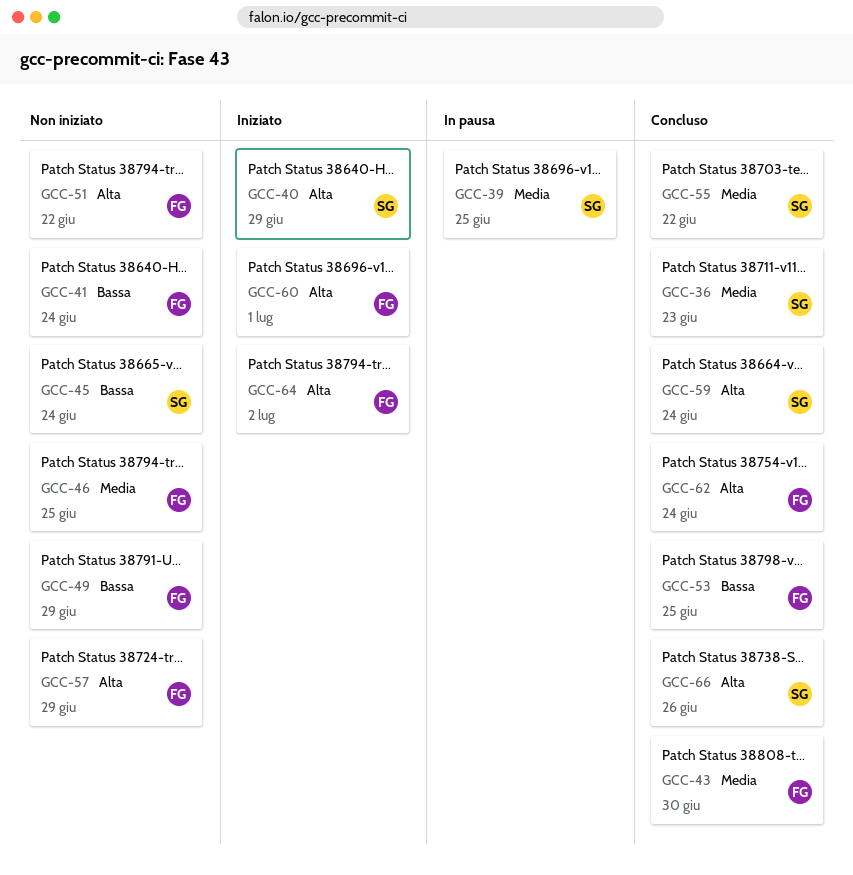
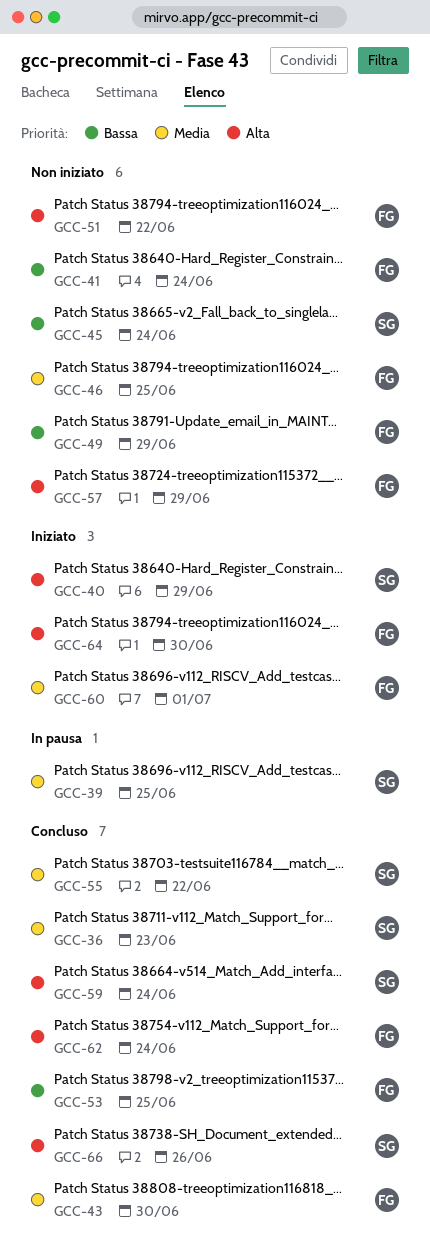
GCC-60, priority: Alta -> Media
GCC-64, due: Jul 2 -> Jun 30

